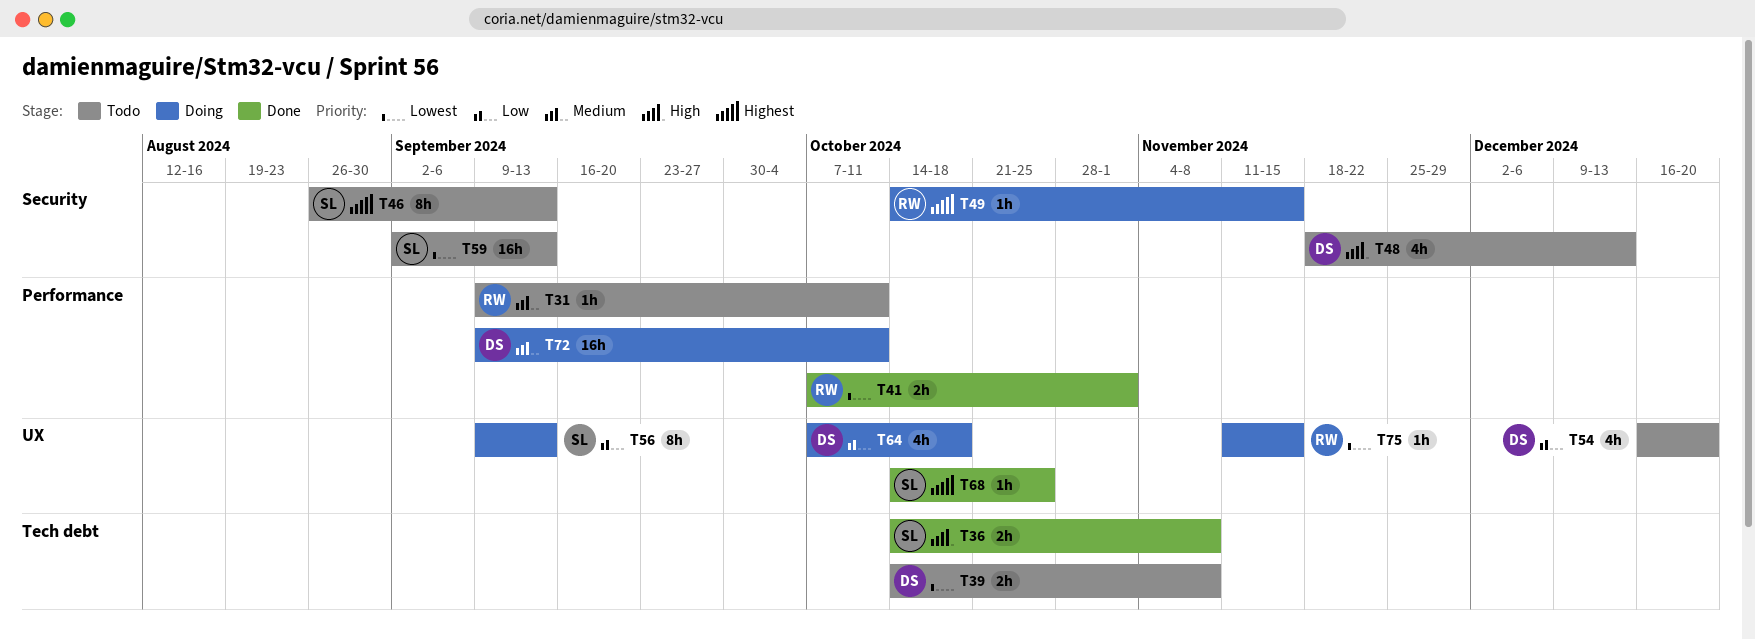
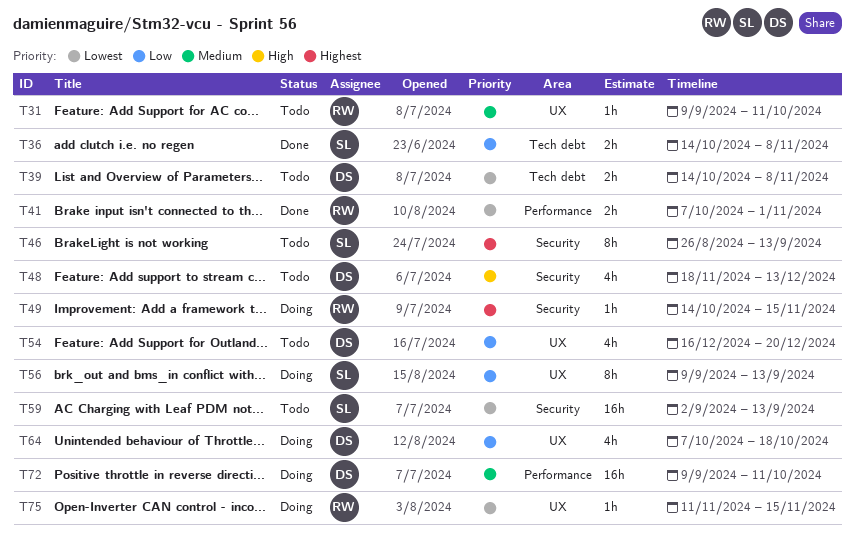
T31, label: Performance -> UX
T36, priority: High -> Low
T68: present -> none

